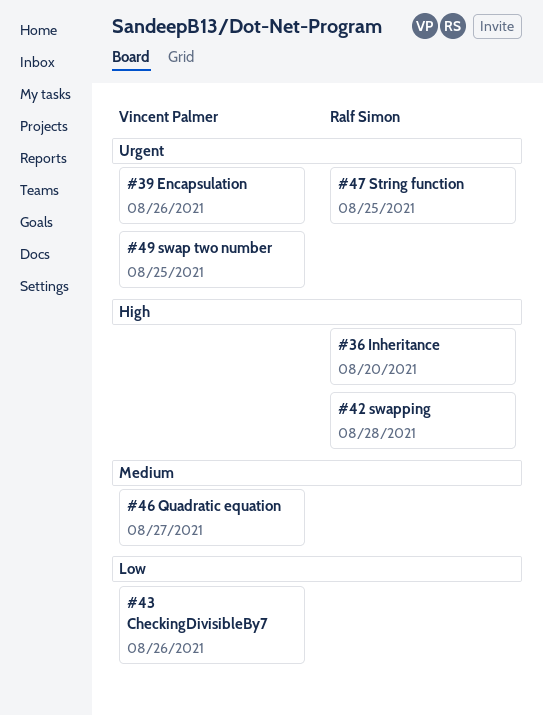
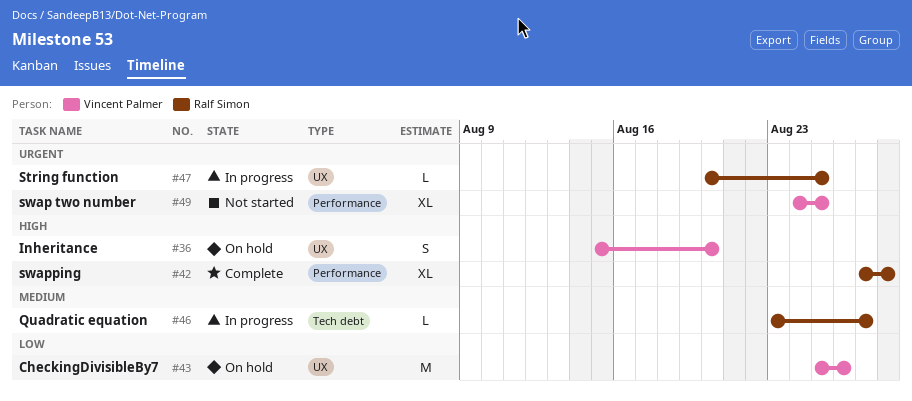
#36, owner: Ralf Simon -> Vincent Palmer
#39: present -> none
#46, owner: Vincent Palmer -> Ralf Simon

